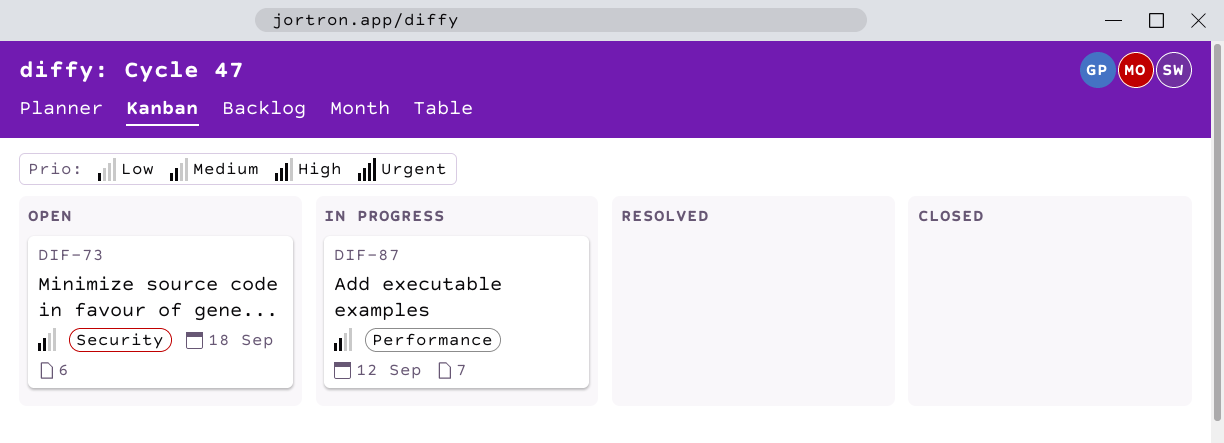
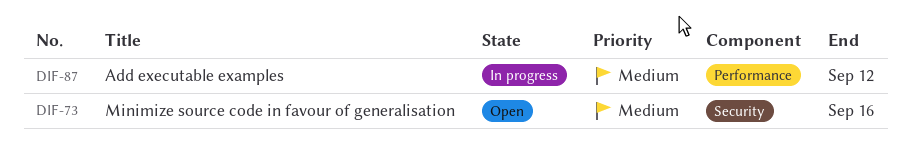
DIF-73, due: Sep 18 -> Sep 16

